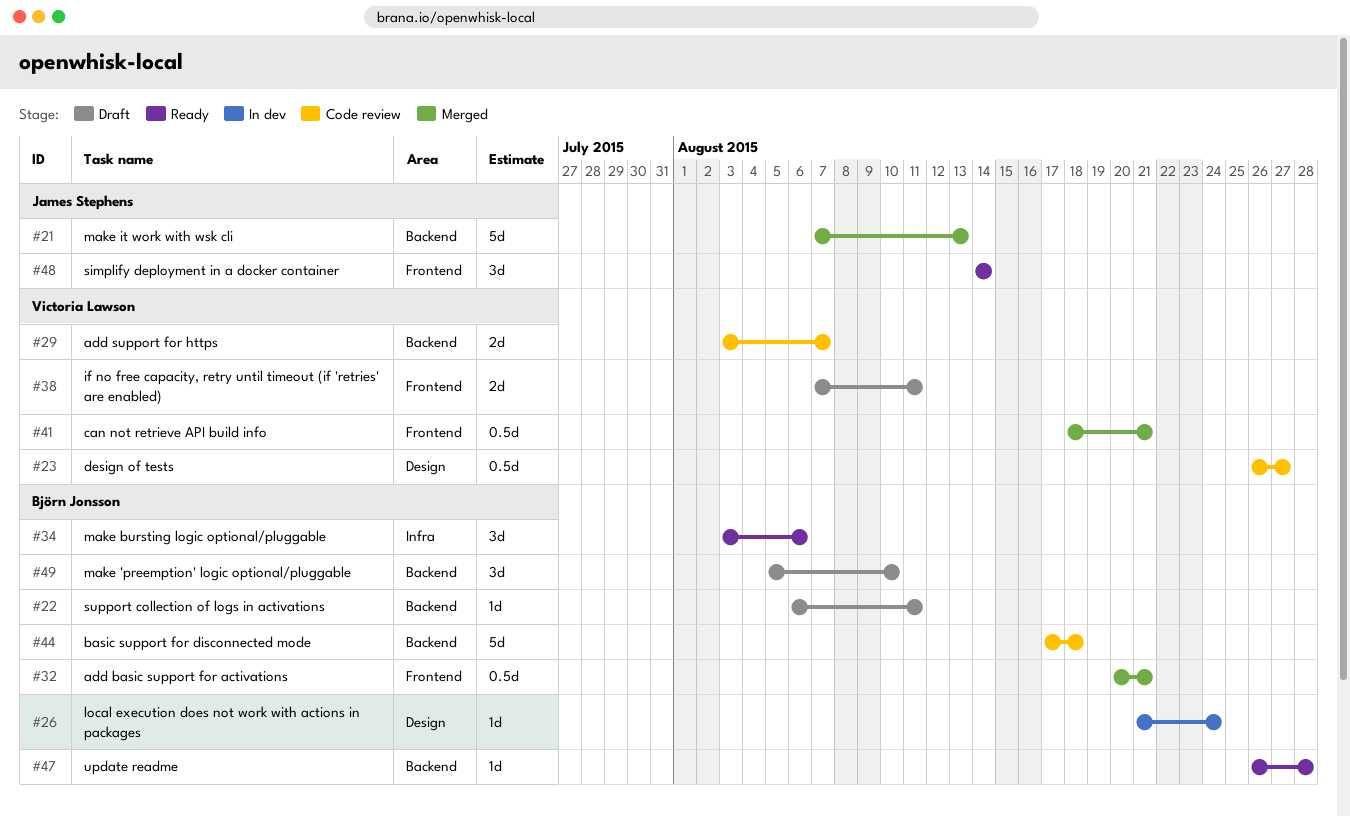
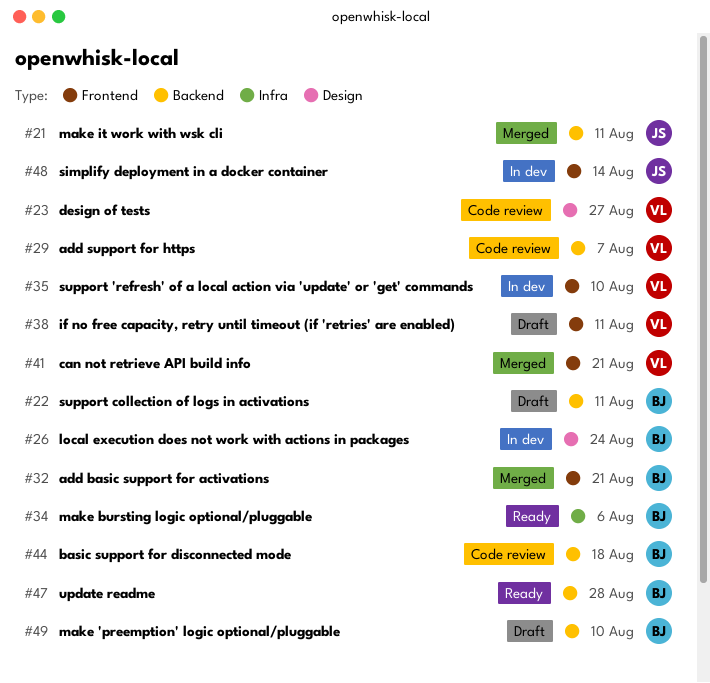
#21, due: Aug 13 -> Aug 11
#35: none -> present
#48, status: Ready -> In dev

